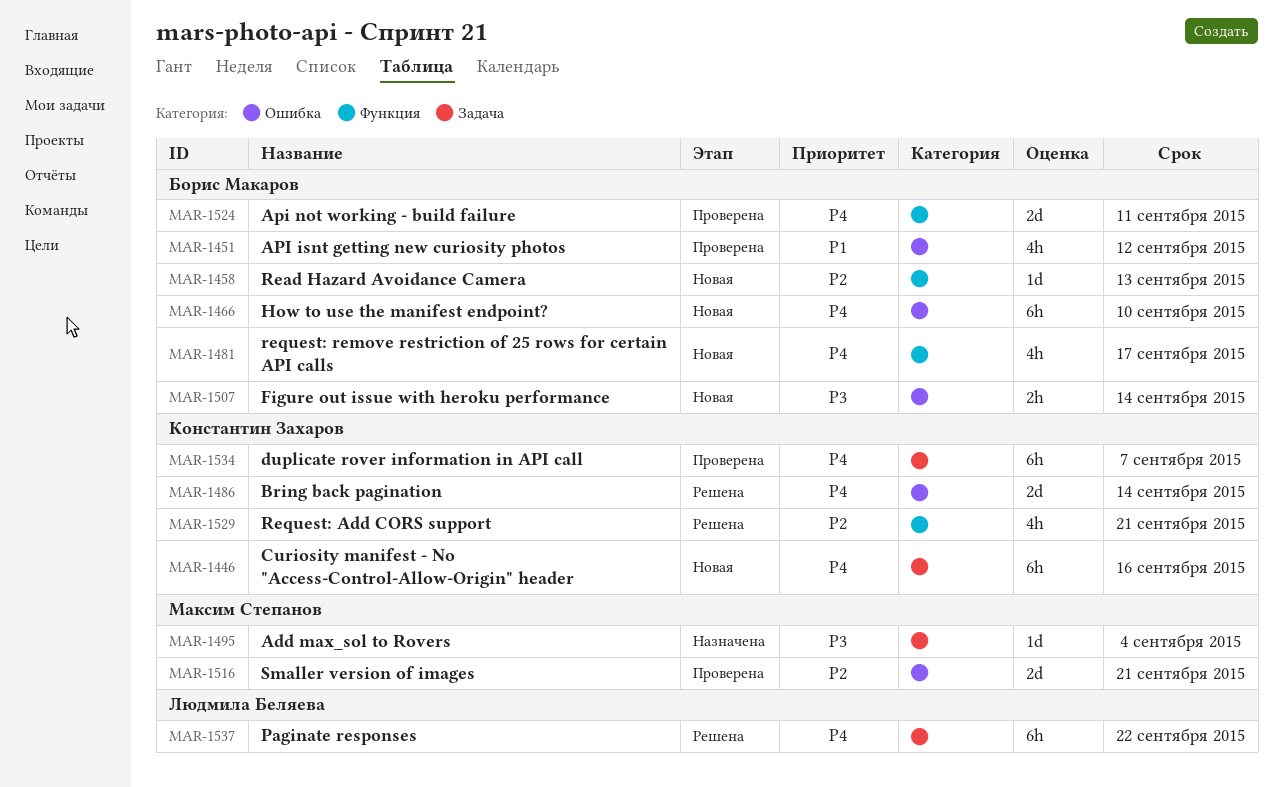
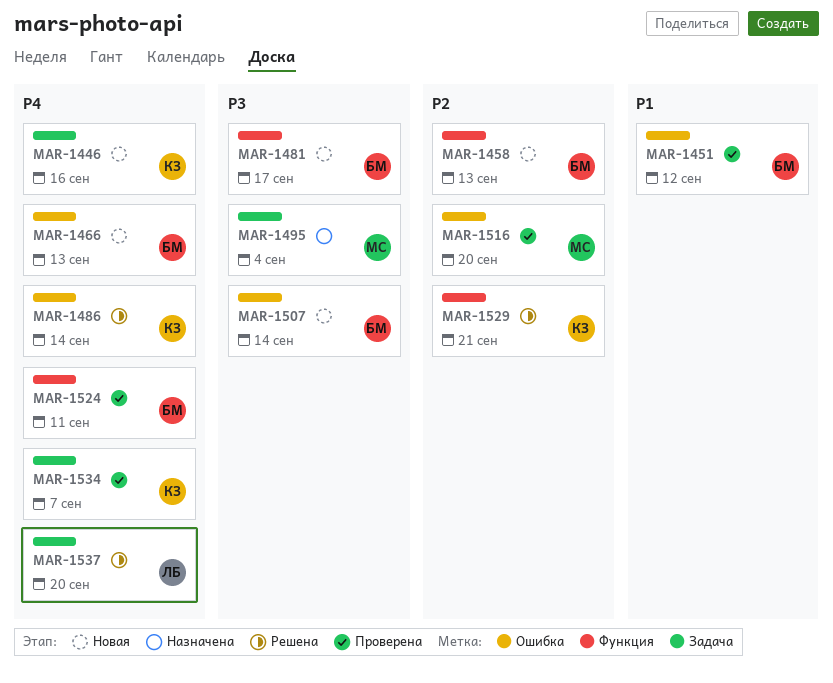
MAR-1466, due: Sep 10 -> Sep 13
MAR-1481, priority: P4 -> P3
MAR-1516, due: Sep 21 -> Sep 20
MAR-1537, due: Sep 22 -> Sep 20

